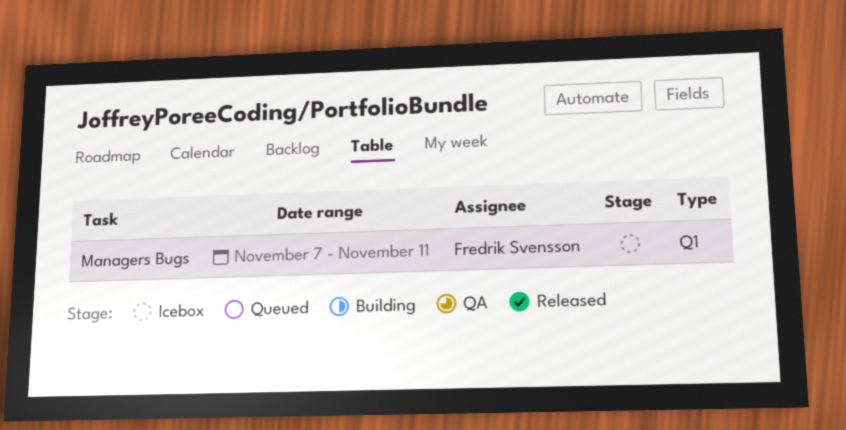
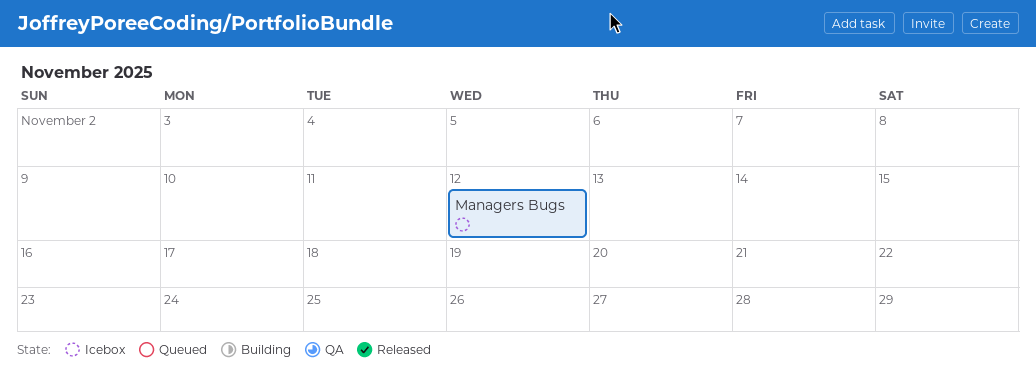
Managers Bugs, due: Nov 11 -> Nov 12

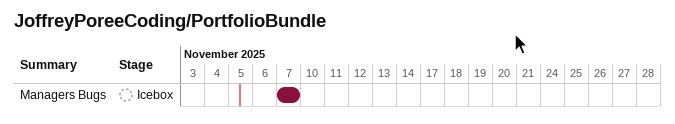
Managers Bugs, due: Nov 12 -> Nov 7

